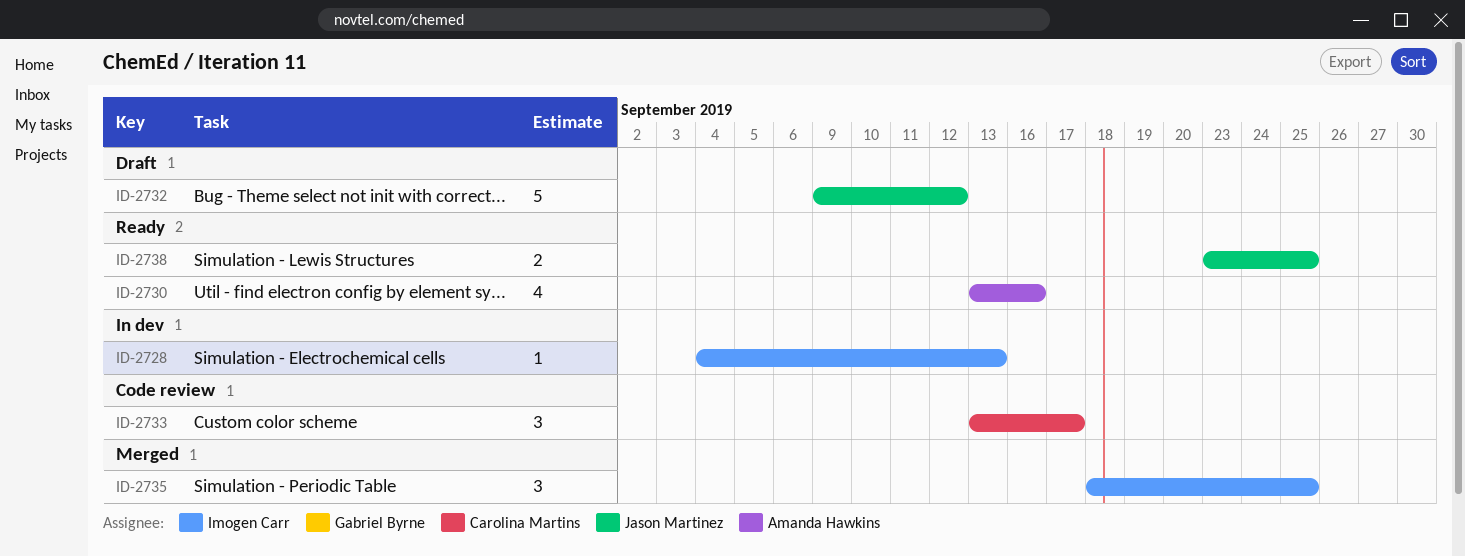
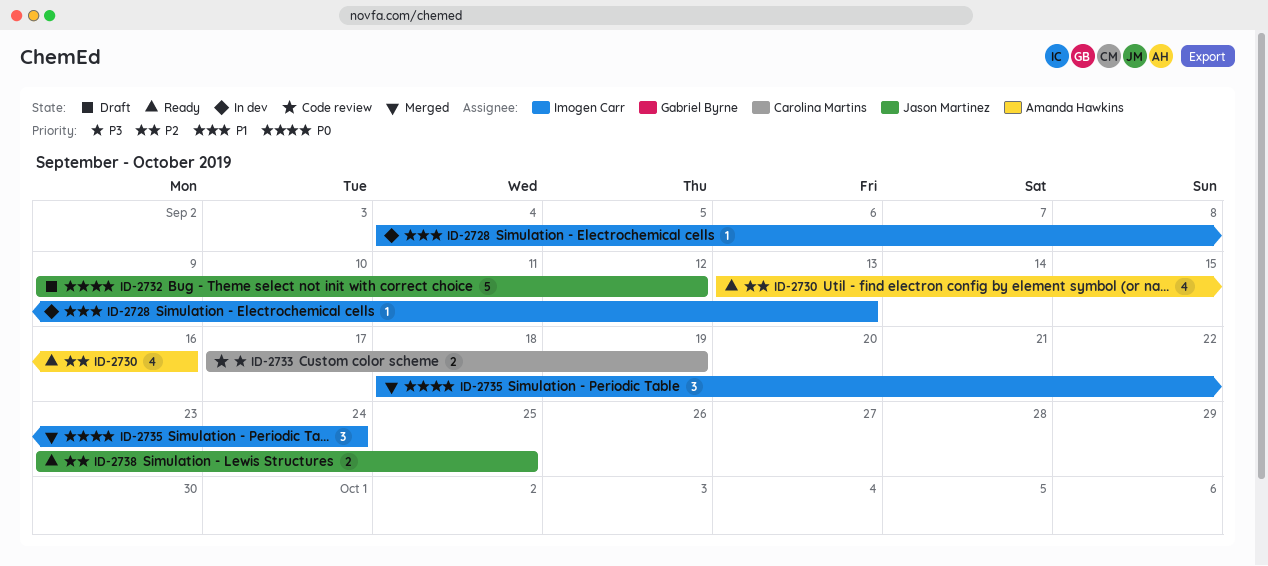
ID-2733, estimate: 3 -> 2
ID-2733, start: Sep 13 -> Sep 17
ID-2733, due: Sep 17 -> Sep 19
ID-2735, due: Sep 25 -> Sep 24

